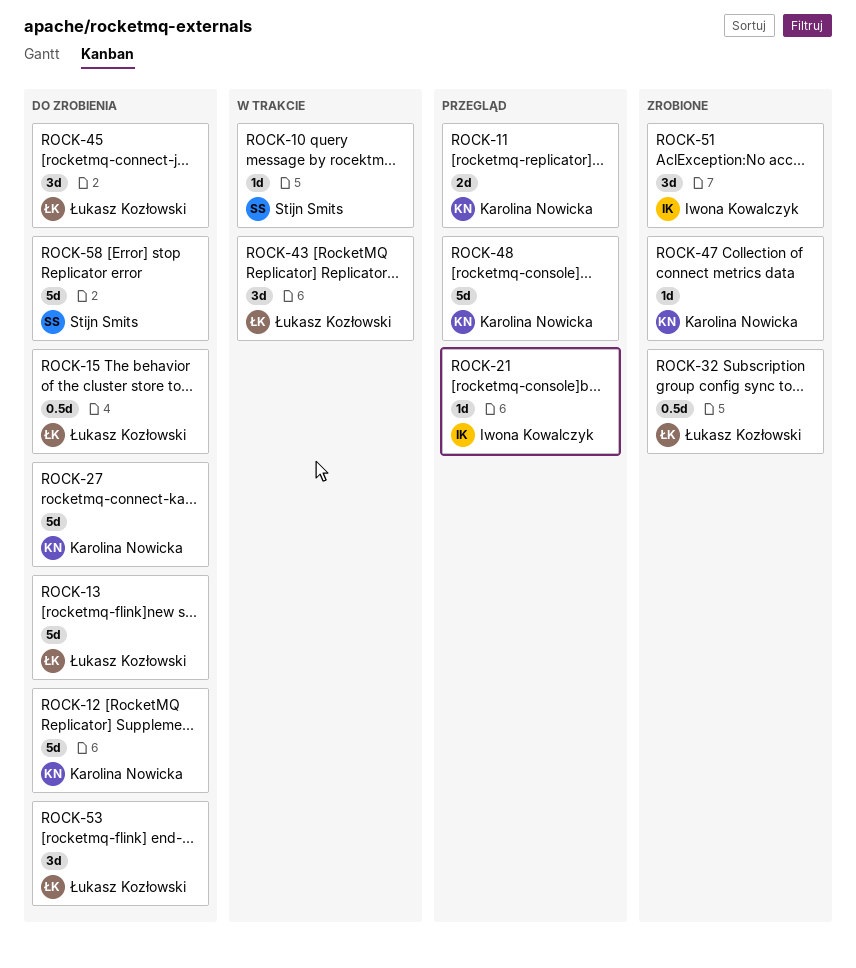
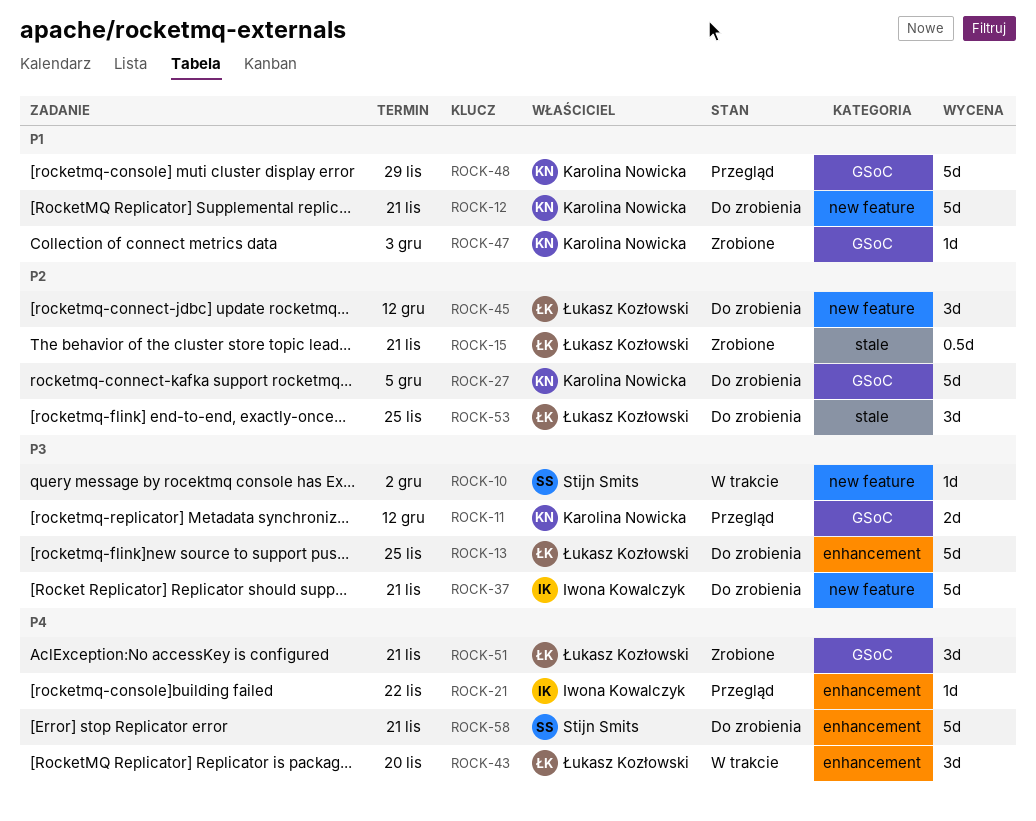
ROCK-15, status: Do zrobienia -> Zrobione
ROCK-32: present -> none
ROCK-37: none -> present
ROCK-51, owner: Iwona Kowalczyk -> Łukasz Kozłowski

